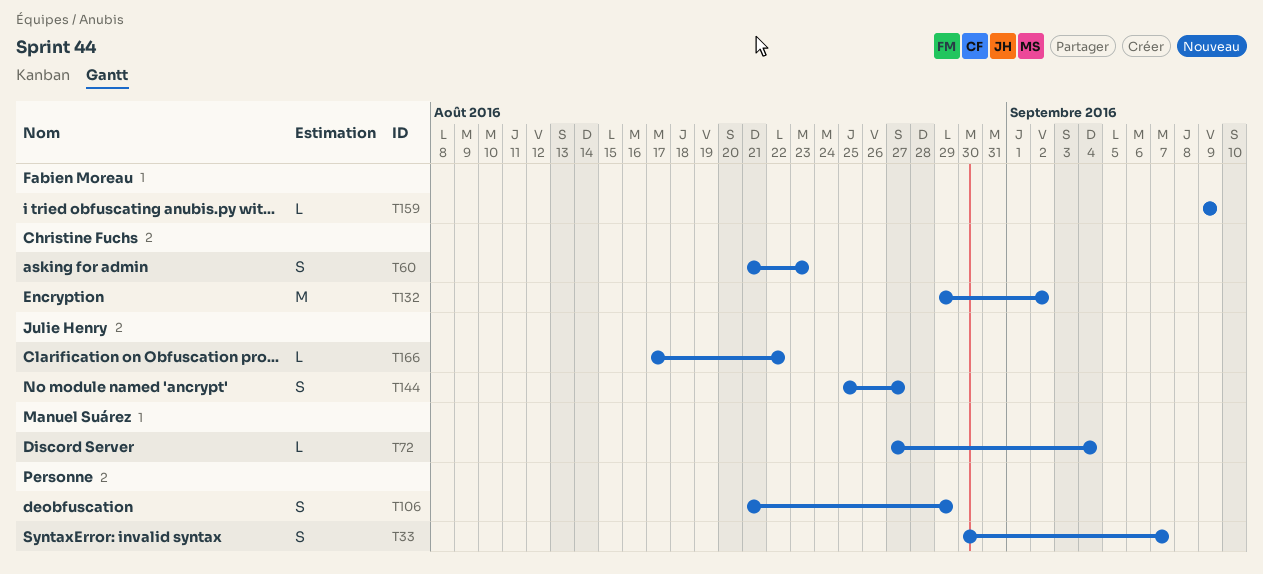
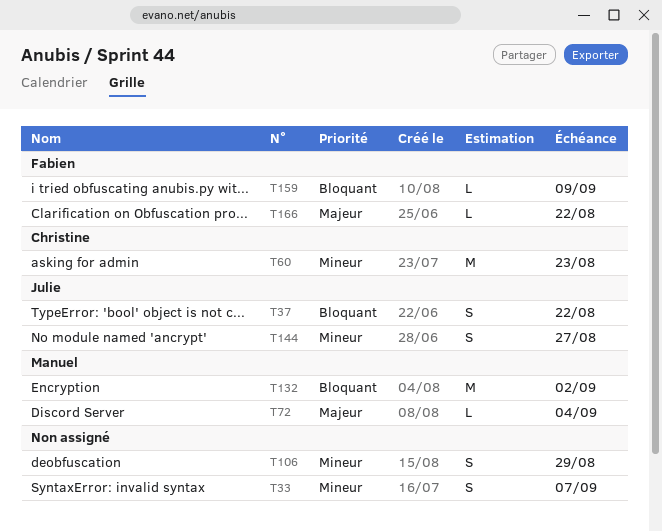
T37: none -> present
T60, estimate: S -> M
T132, owner: Christine Fuchs -> Manuel Suárez
T166, owner: Julie Henry -> Fabien Moreau

